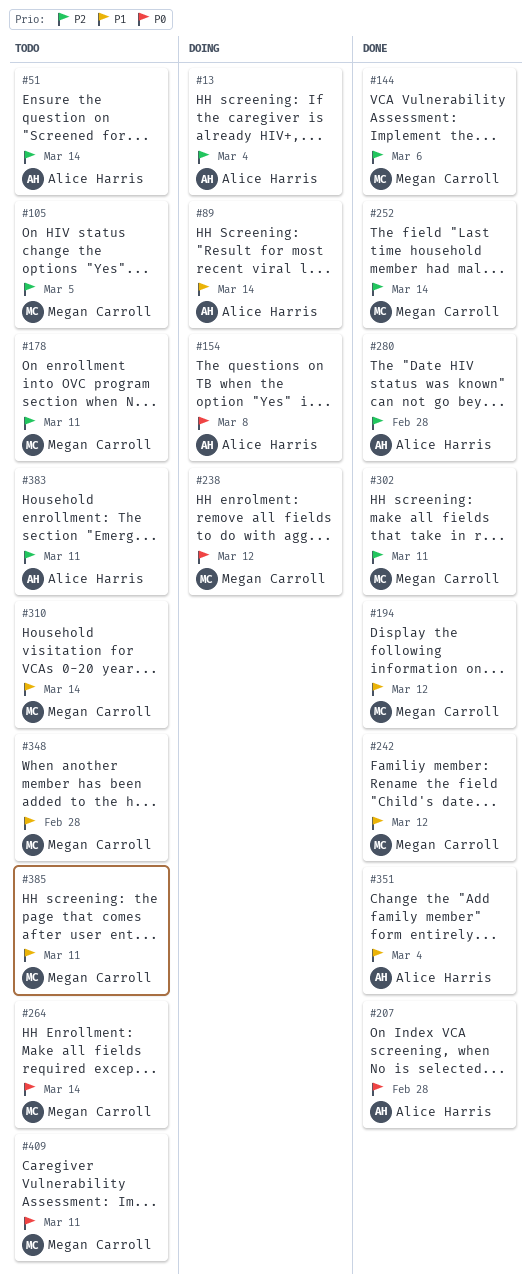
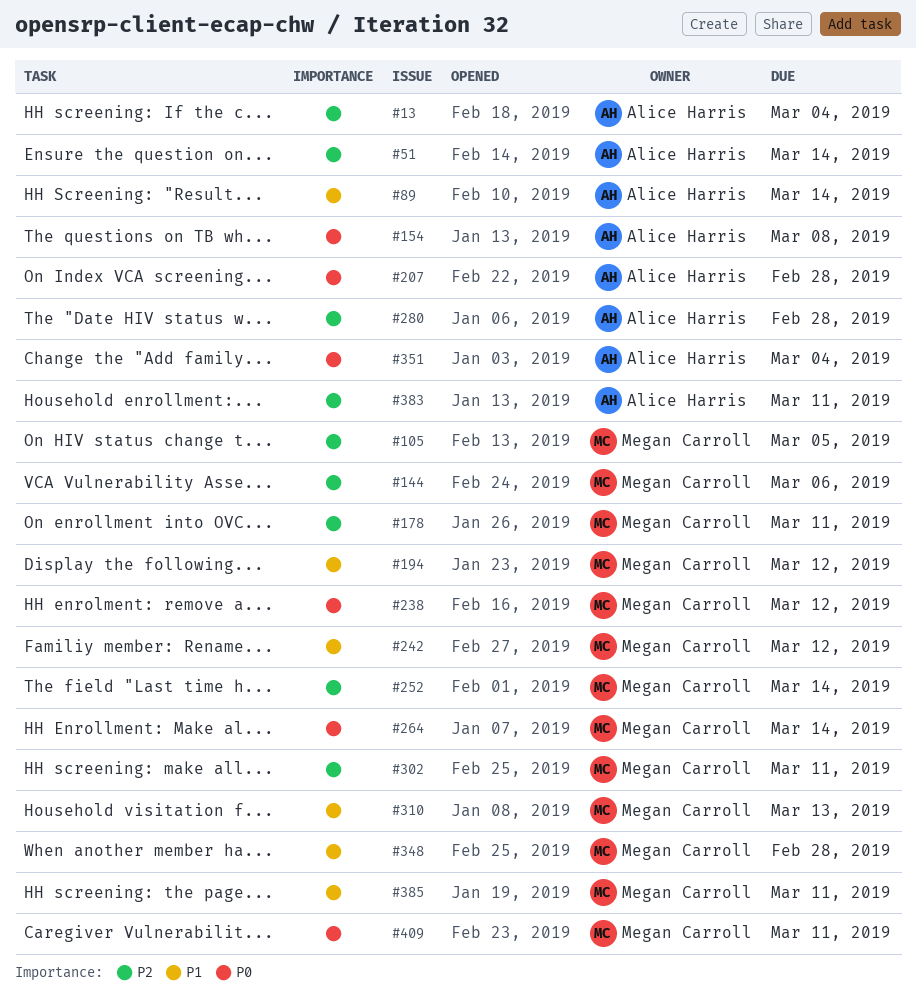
#310, due: Mar 14 -> Mar 13
#351, priority: P1 -> P0

